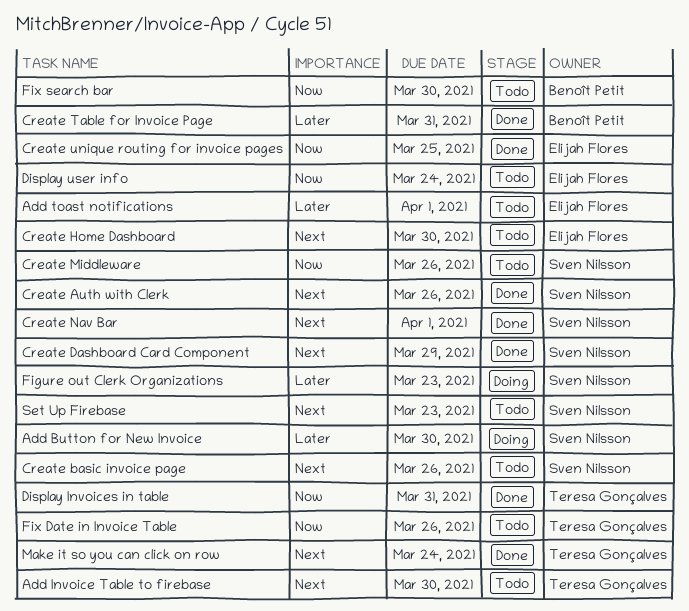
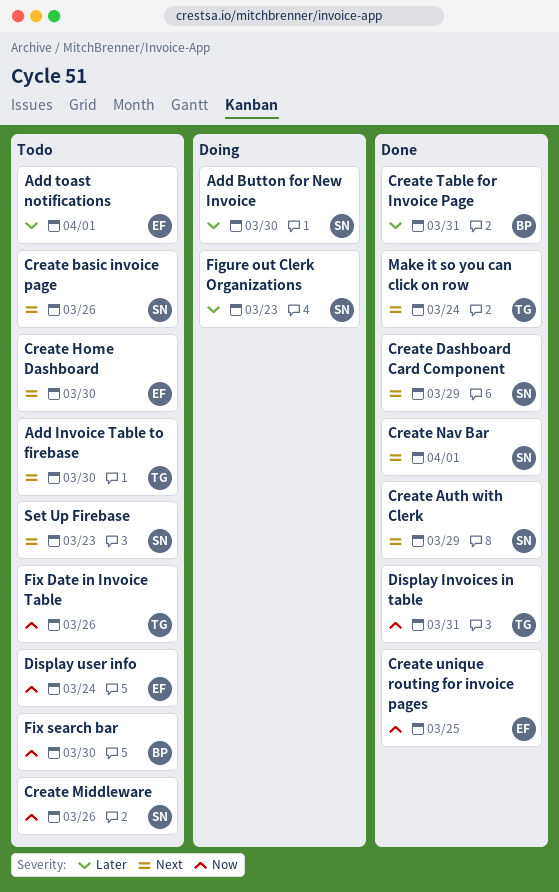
Create Auth with Clerk, due: Mar 26 -> Mar 29

